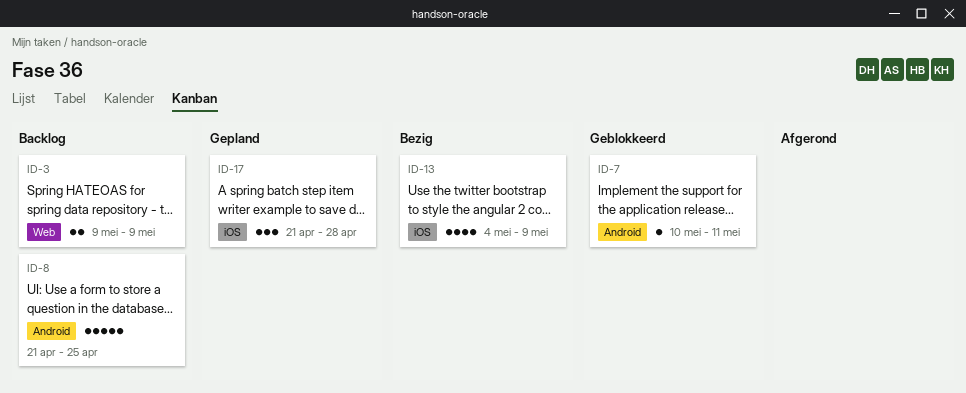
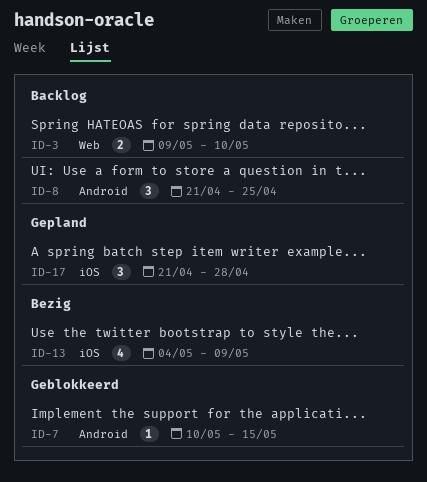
ID-3, due: May 9 -> May 10
ID-7, due: May 11 -> May 15
ID-8, estimate: 5 -> 3

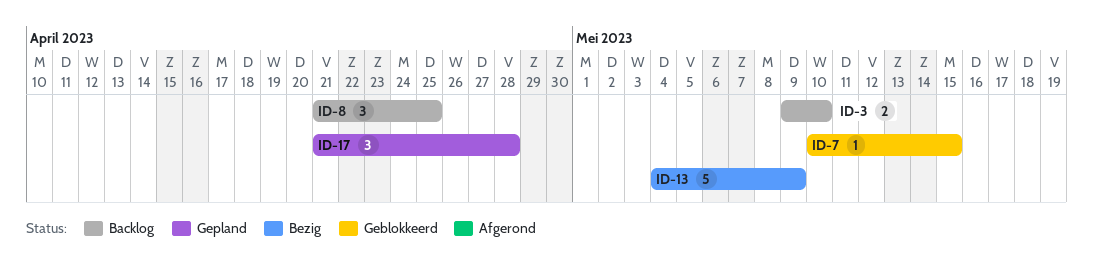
ID-13, estimate: 4 -> 5

